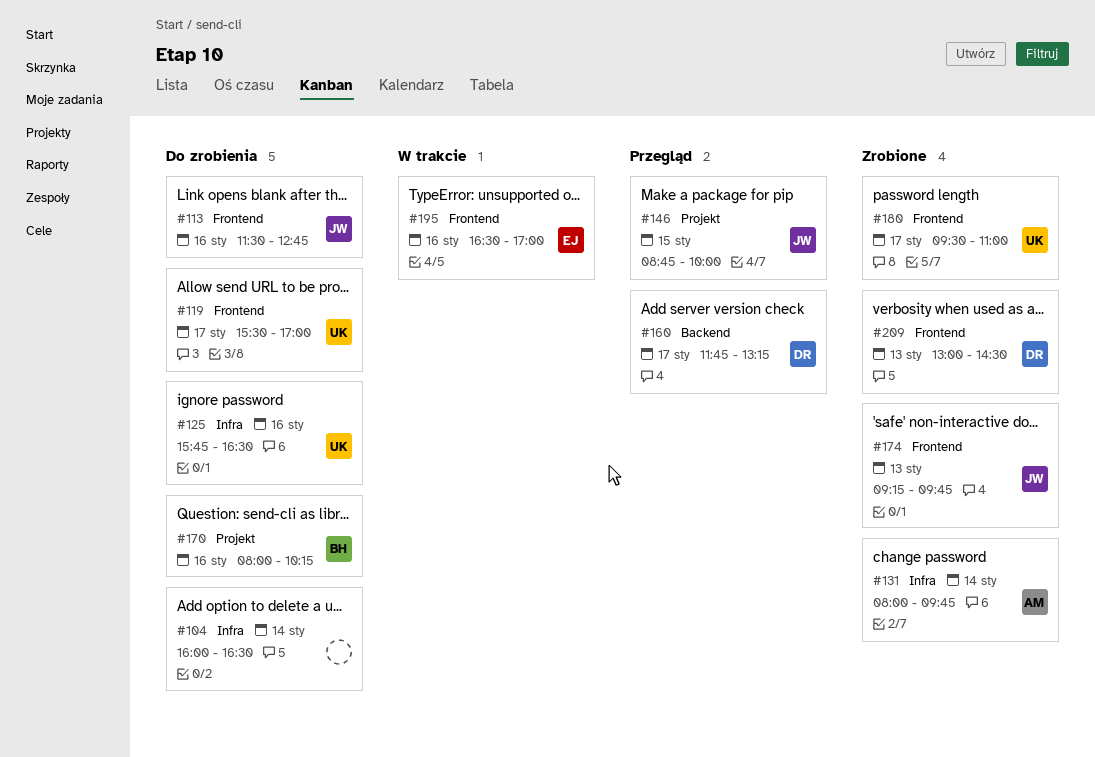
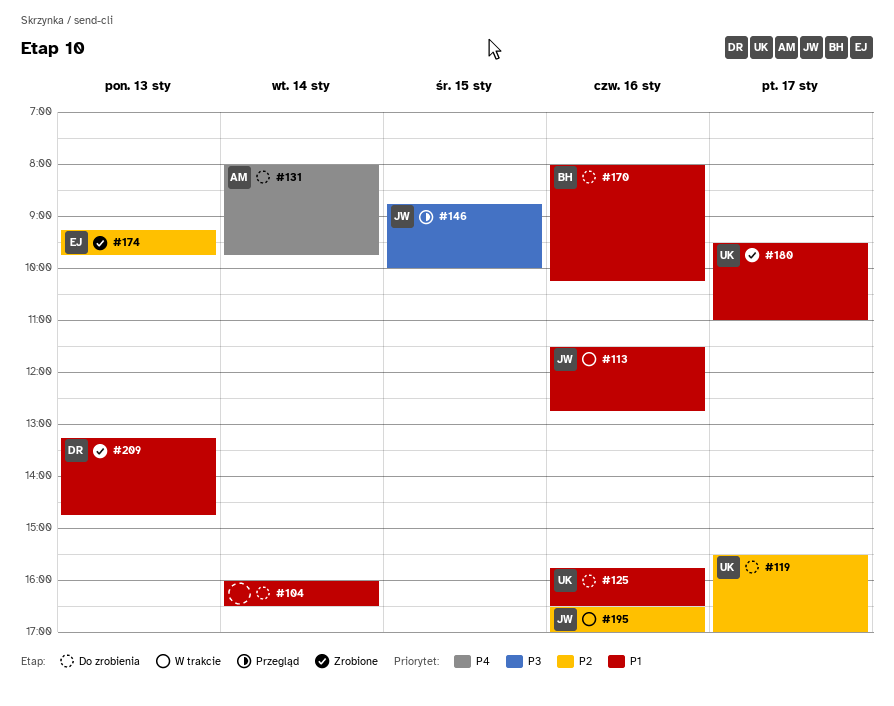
#113, status: Do zrobienia -> W trakcie
#131, status: Zrobione -> Do zrobienia
#160: present -> none
#174, owner: JW -> EJ
#195, owner: EJ -> JW
#209, begins: 13:00 -> 13:15
#209, ends: 14:30 -> 14:45

